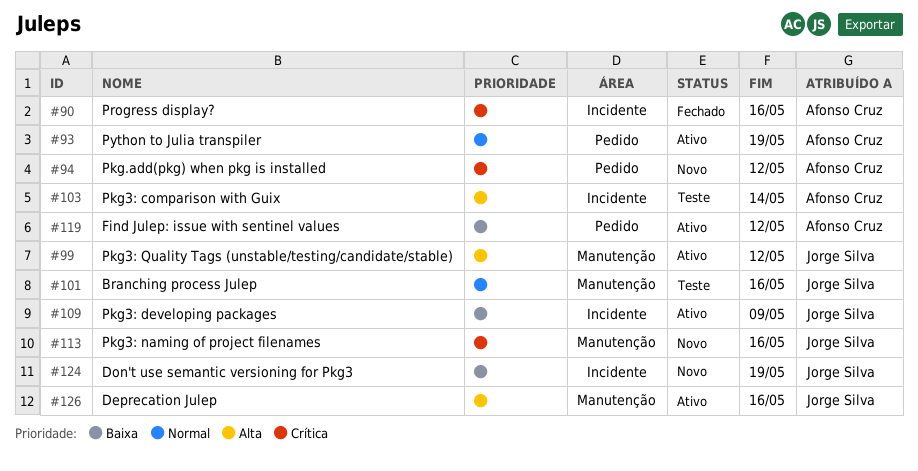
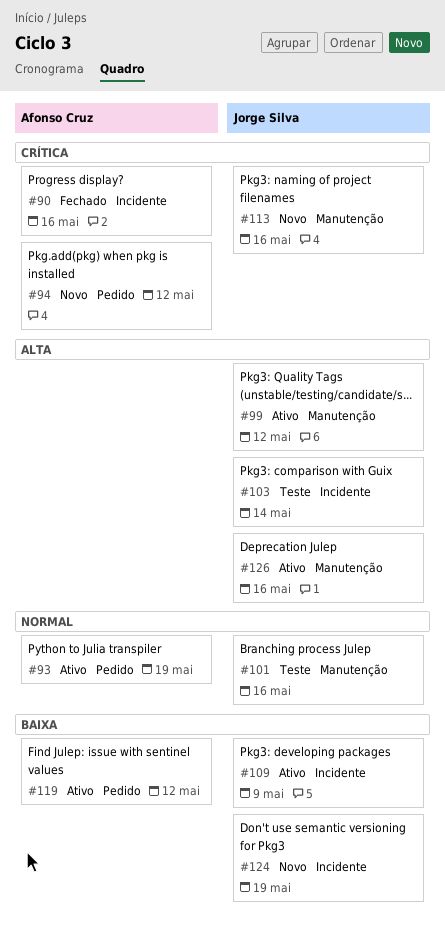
#103, owner: Afonso Cruz -> Jorge Silva

